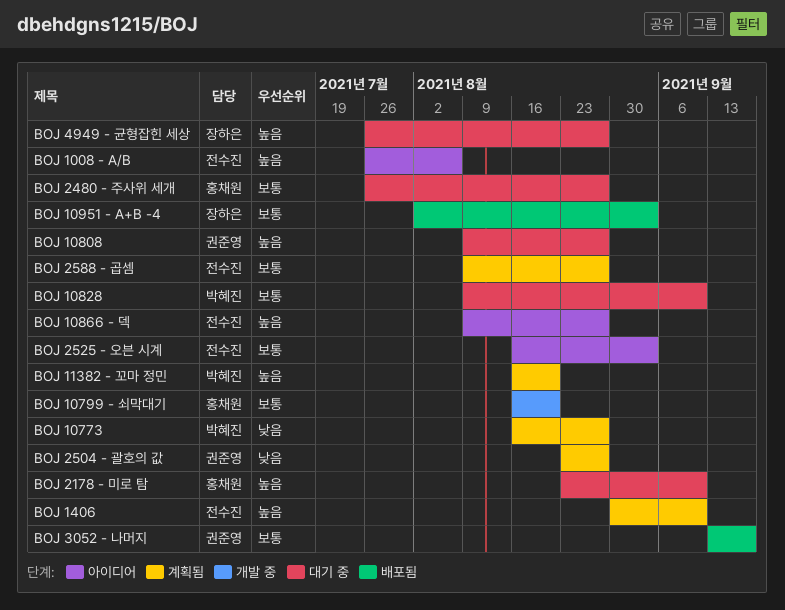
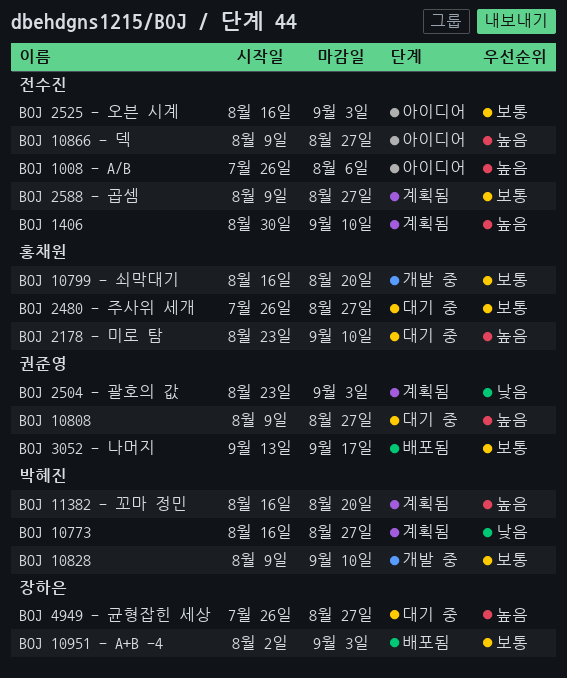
BOJ 10828, status: 대기 중 -> 개발 중
BOJ 2504 - 괄호의 값, due: Aug 27 -> Sep 3

